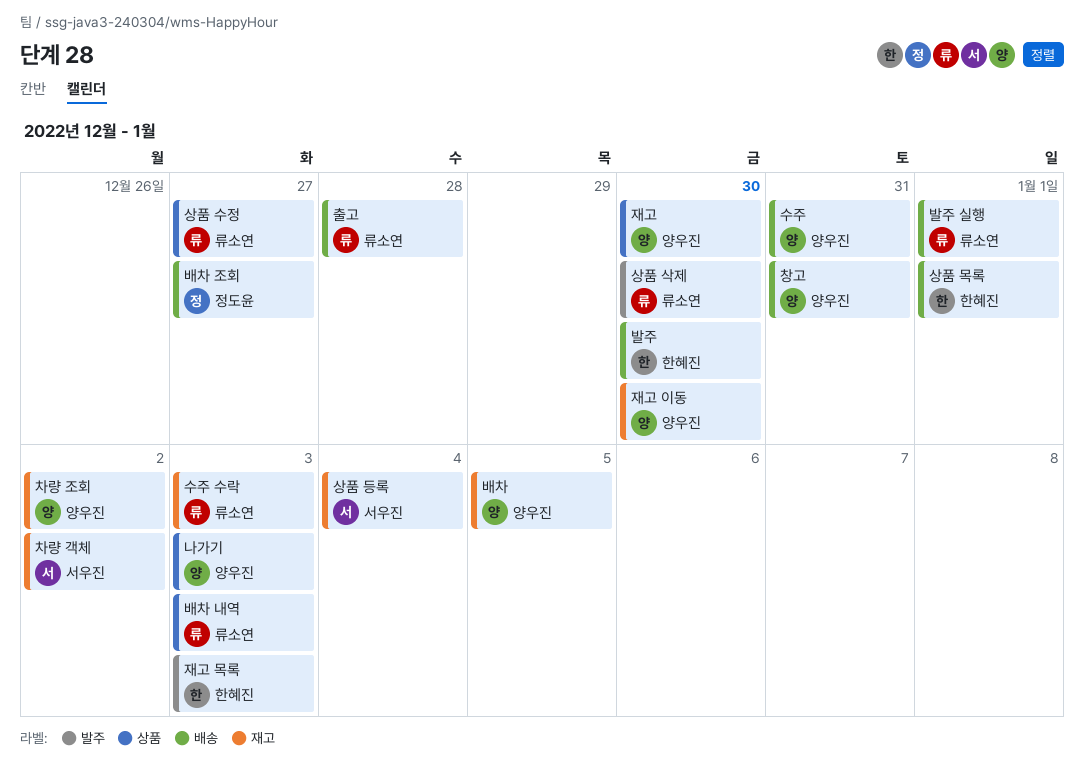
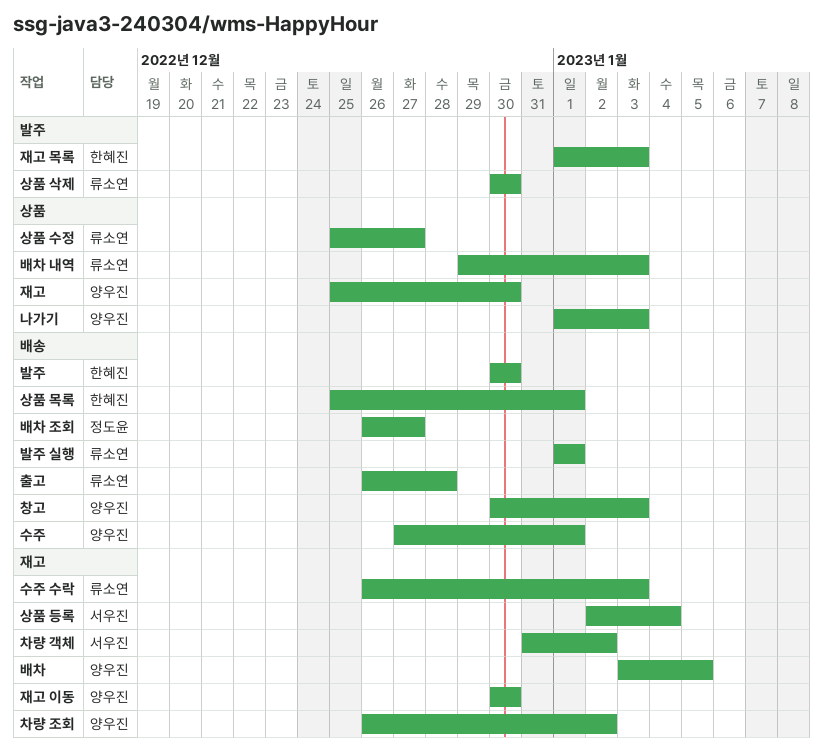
수주, due: Dec 31 -> Jan 1
창고, due: Dec 31 -> Jan 3

